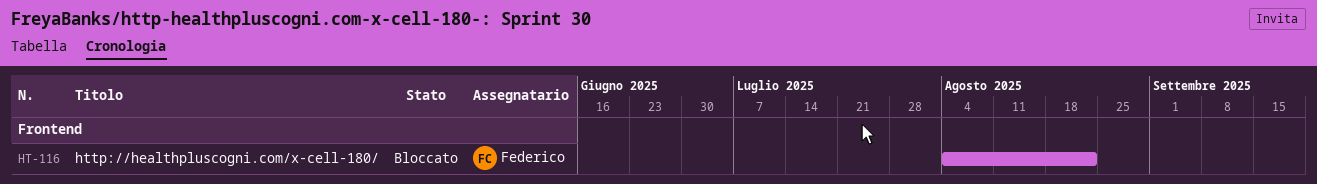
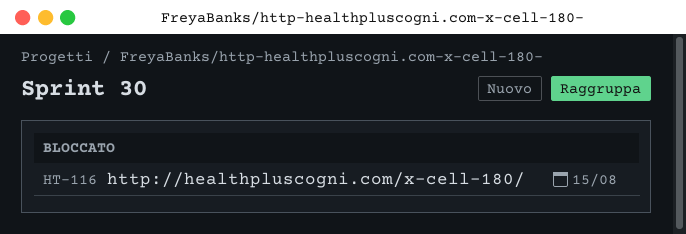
HT-116, due: Aug 22 -> Aug 15

